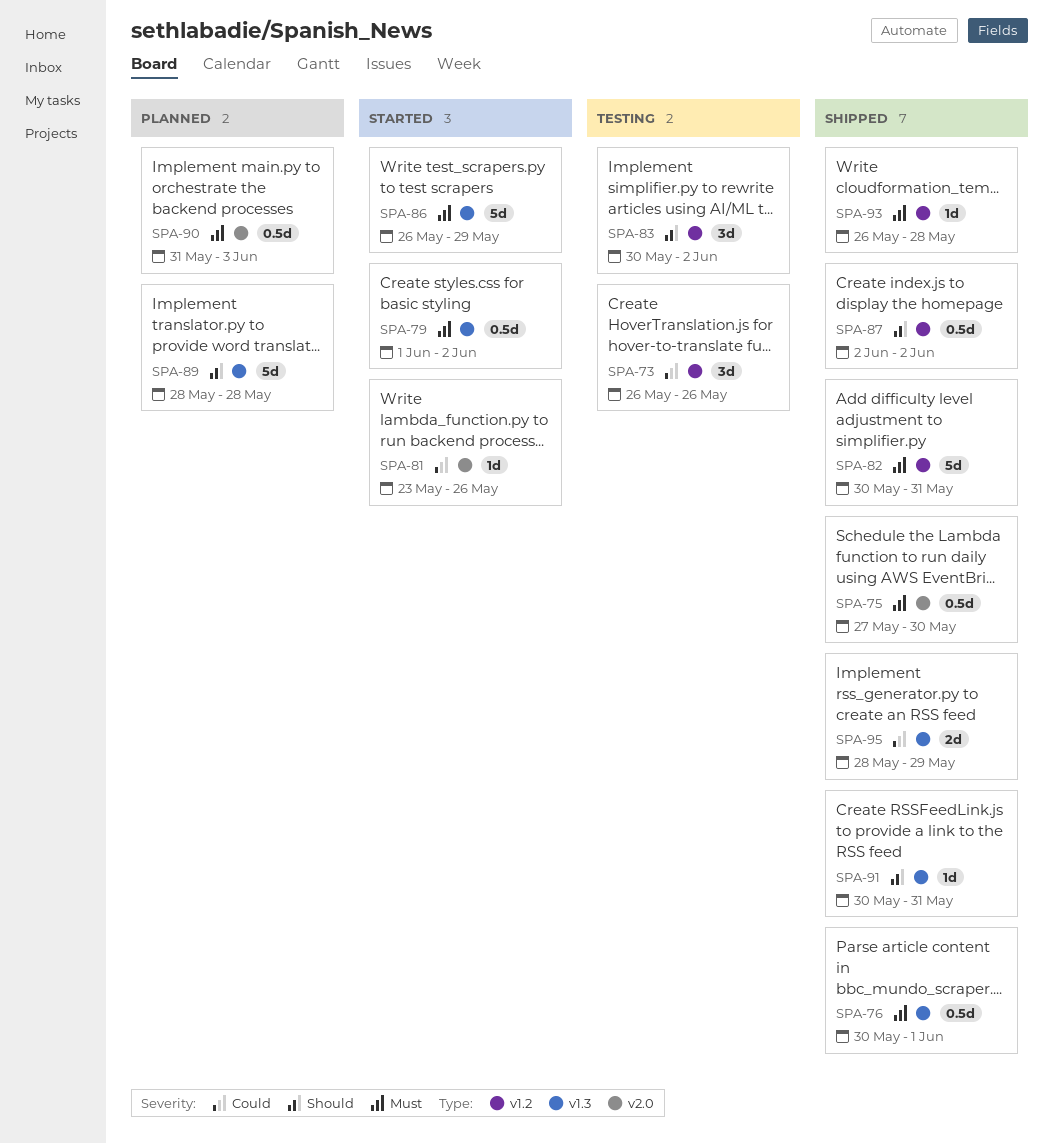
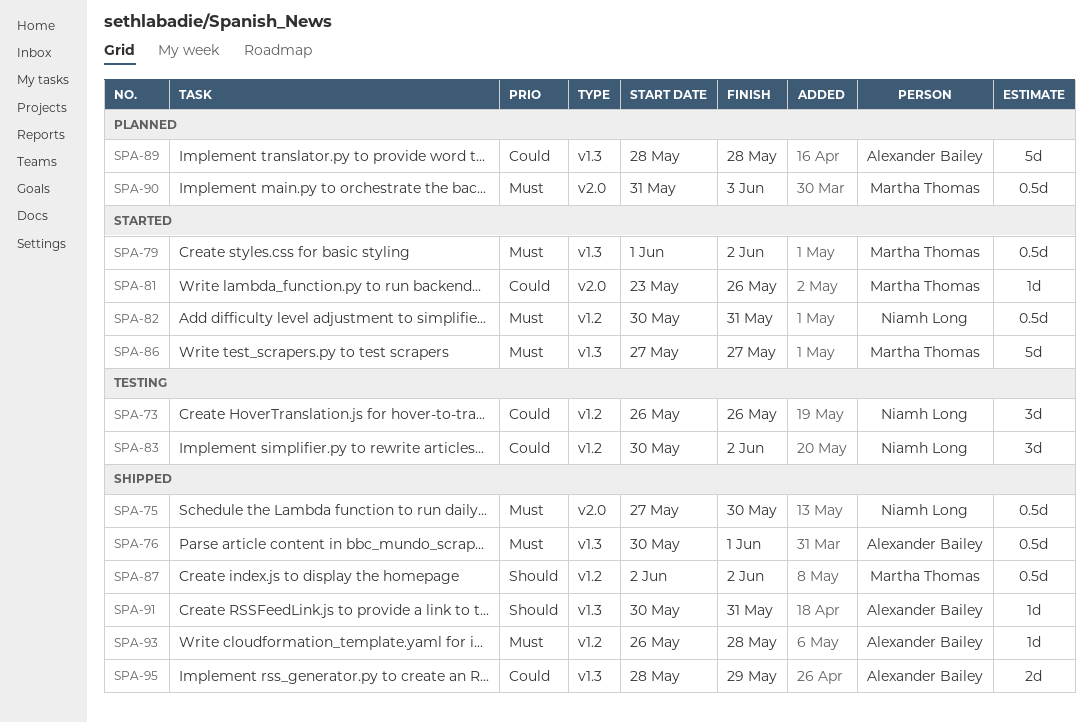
SPA-82, status: Shipped -> Started
SPA-82, estimate: 5d -> 0.5d
SPA-83, priority: Should -> Could
SPA-86, start: May 26 -> May 27
SPA-86, due: May 29 -> May 27
SPA-89, priority: Should -> Could

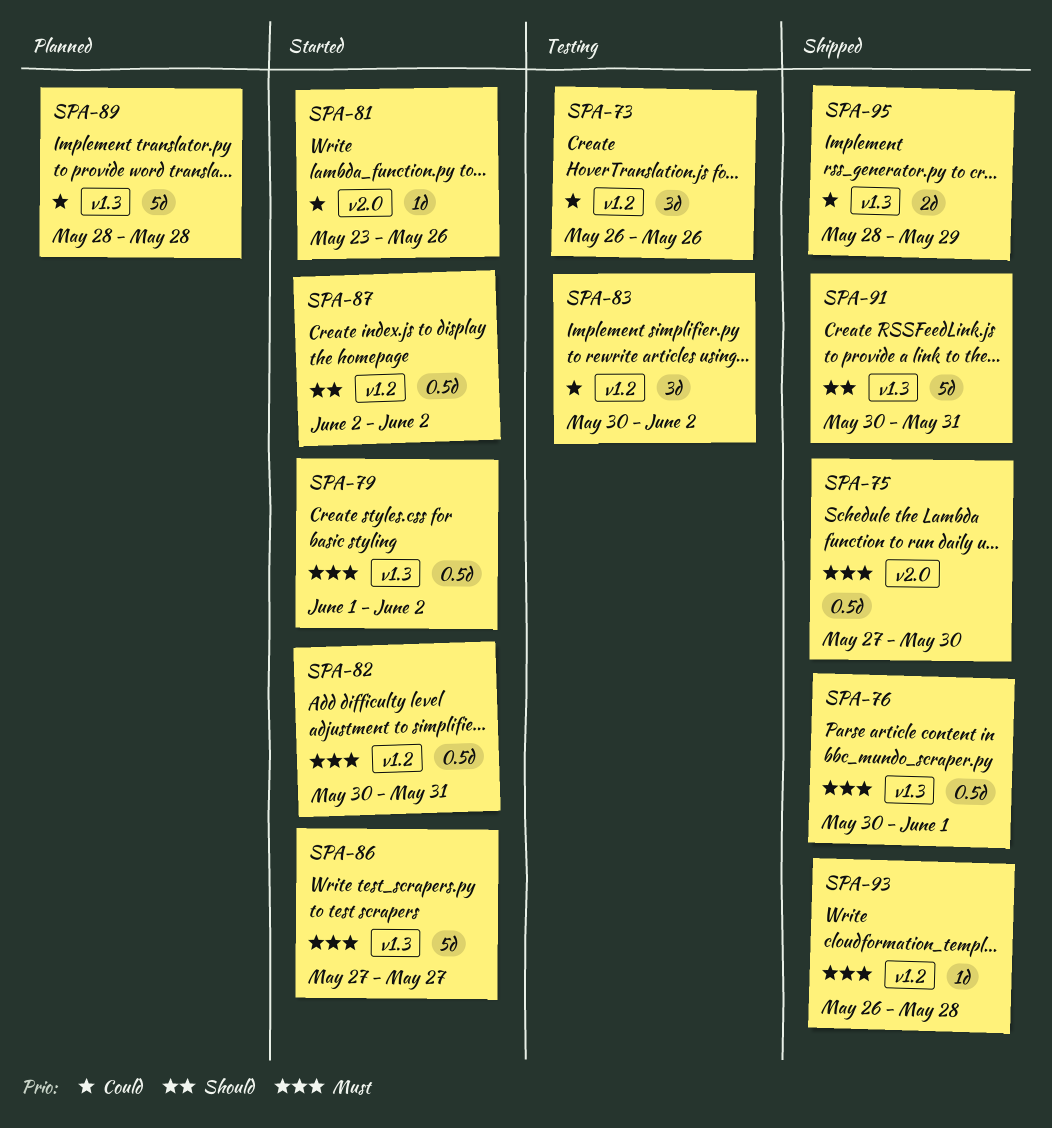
SPA-87, status: Shipped -> Started
SPA-90: present -> none
SPA-91, estimate: 1d -> 5d

